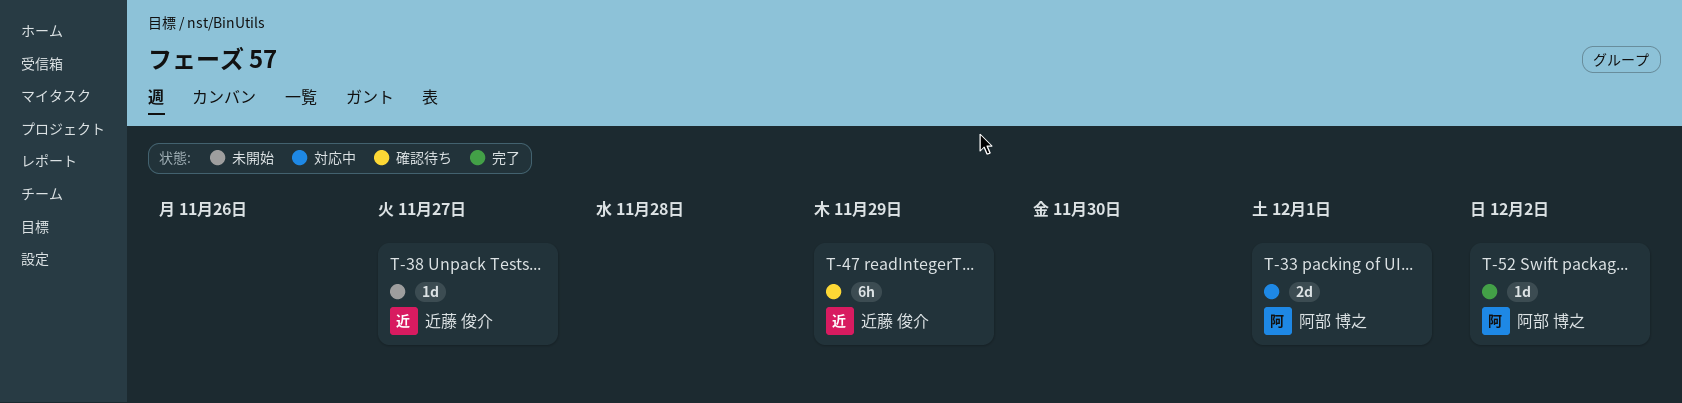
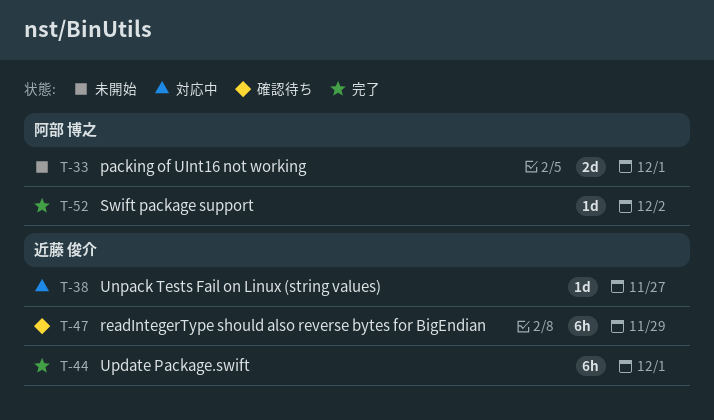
T-33, status: 対応中 -> 未開始
T-38, status: 未開始 -> 対応中
T-44: none -> present

